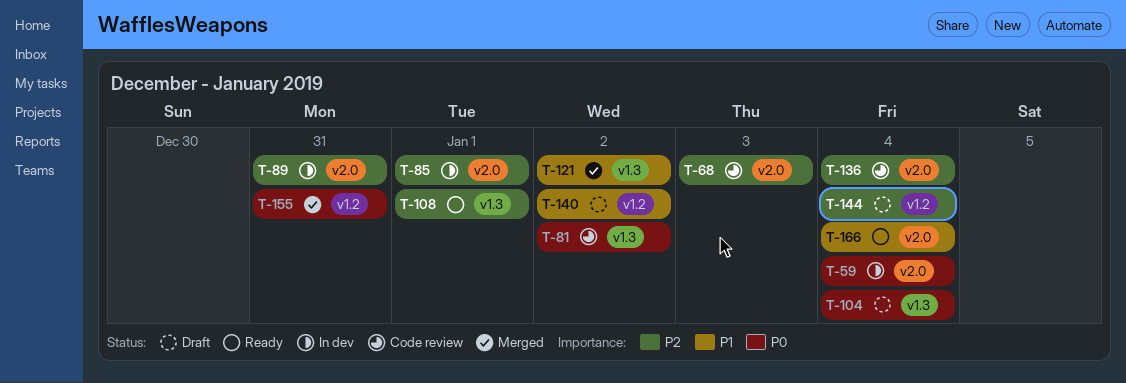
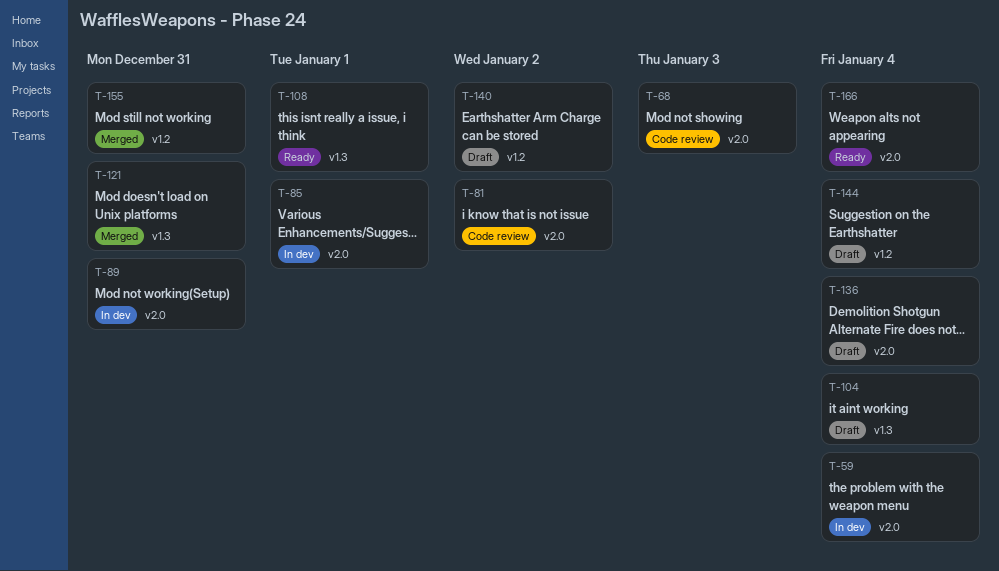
T-81, label: v1.3 -> v2.0
T-121, due: Jan 2 -> Dec 31
T-136, status: Code review -> Draft

